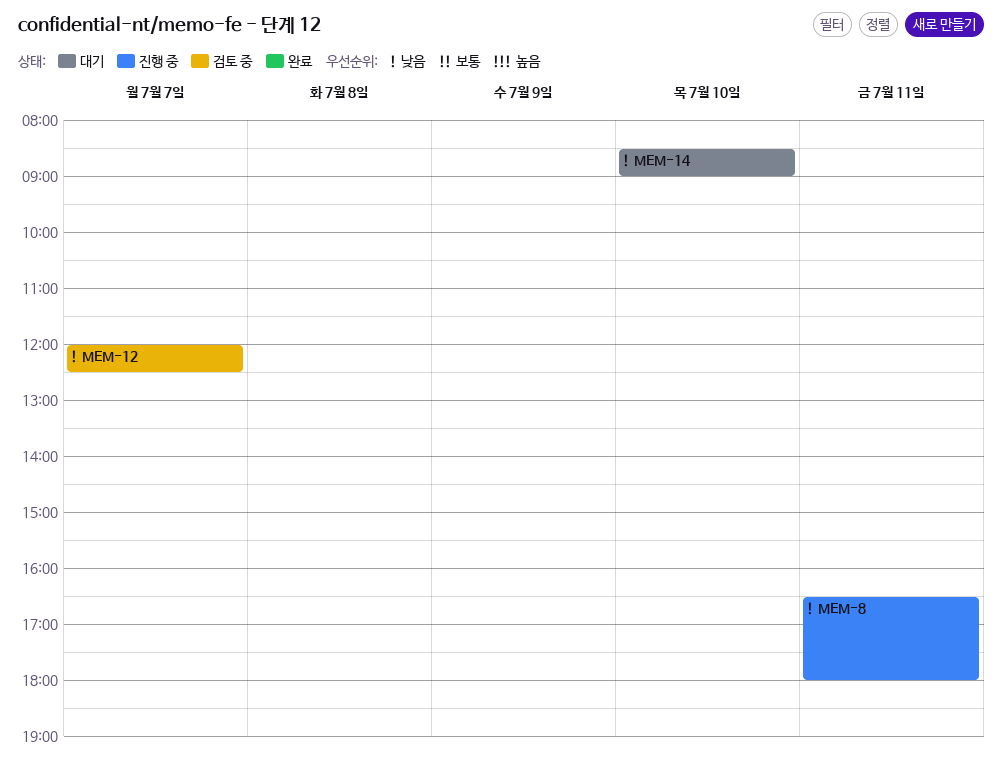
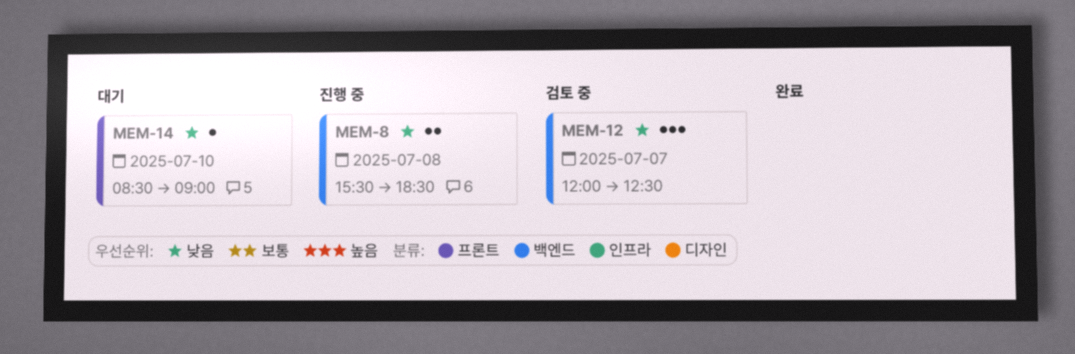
MEM-8, day: Jul 11 -> Jul 8
MEM-8, begins: 16:30 -> 15:30
MEM-8, ends: 18:00 -> 18:30

